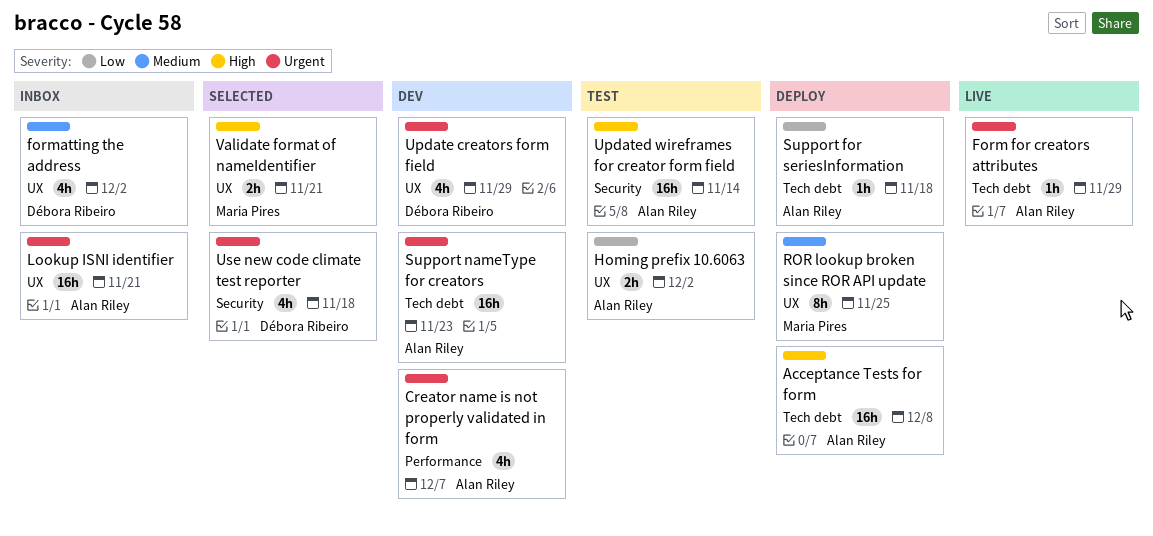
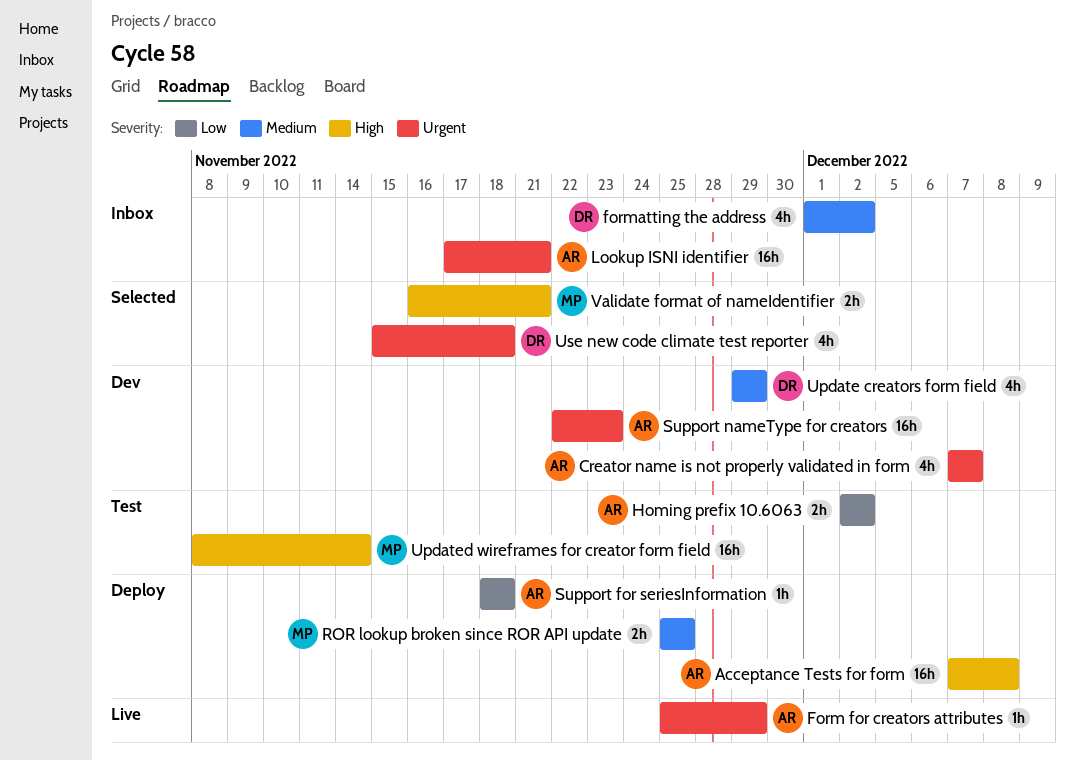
ROR lookup broken since ROR API update, estimate: 8h -> 2h
Update creators form field, priority: Urgent -> Medium
Updated wireframes for creator form field, owner: Alan Riley -> Maria Pires

